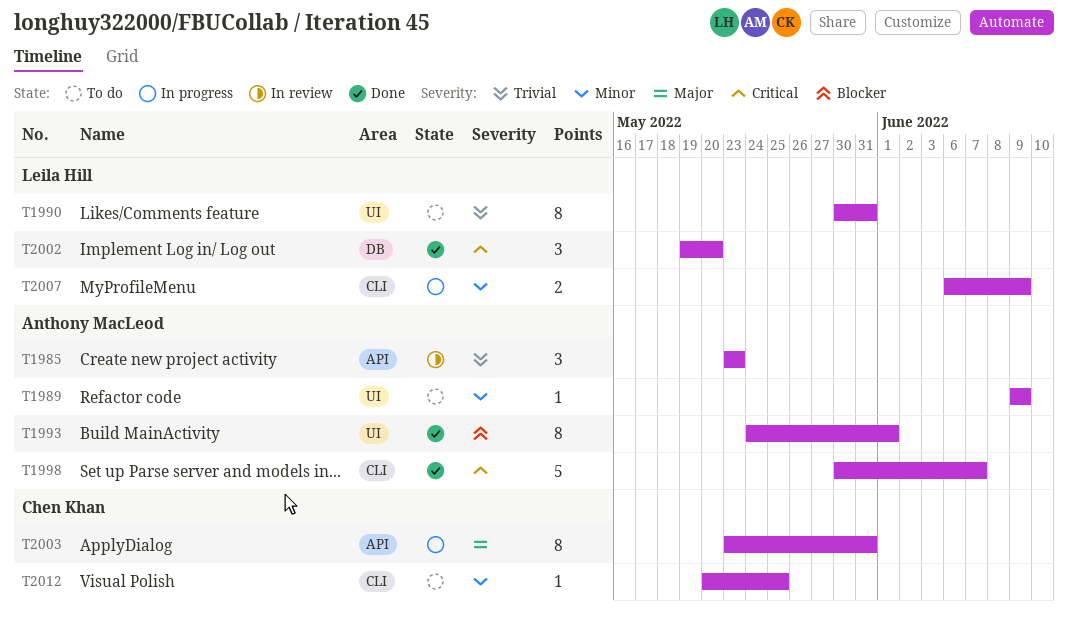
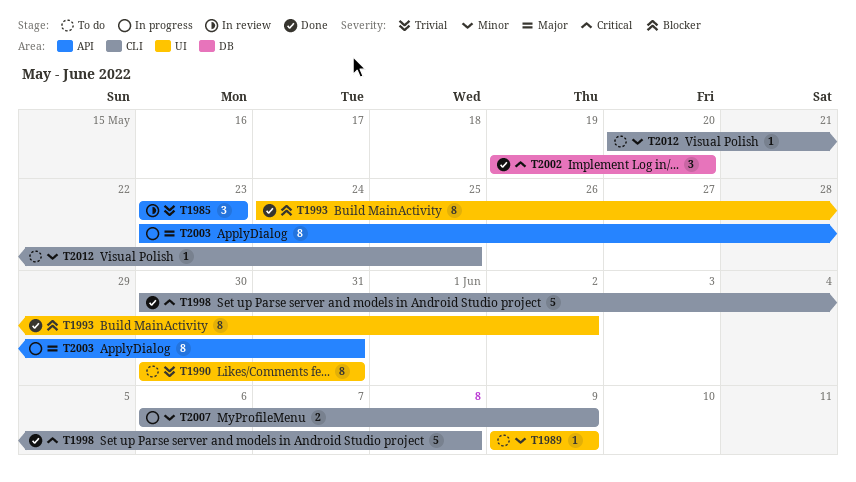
T1993, due: Jun 1 -> Jun 2
T1998, due: Jun 7 -> Jun 8

